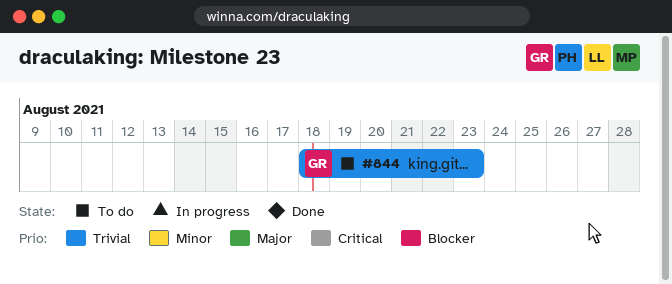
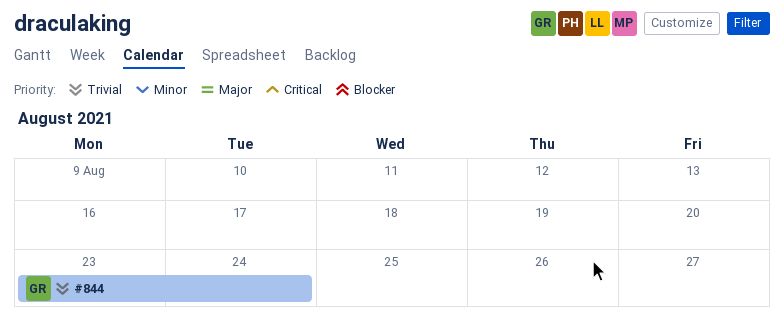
#844, start: Aug 18 -> Aug 23
#844, due: Aug 23 -> Aug 24

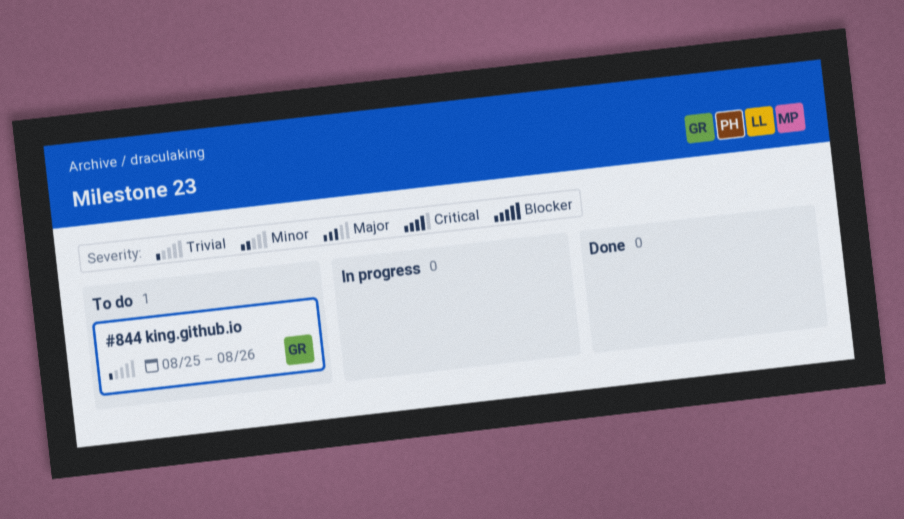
#844, start: Aug 23 -> Aug 25
#844, due: Aug 24 -> Aug 26

